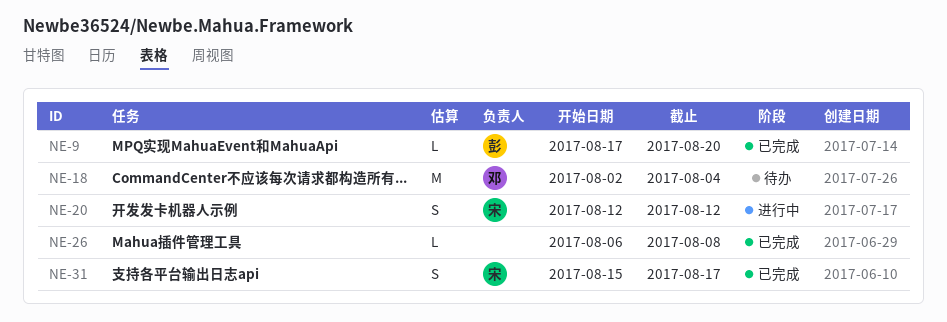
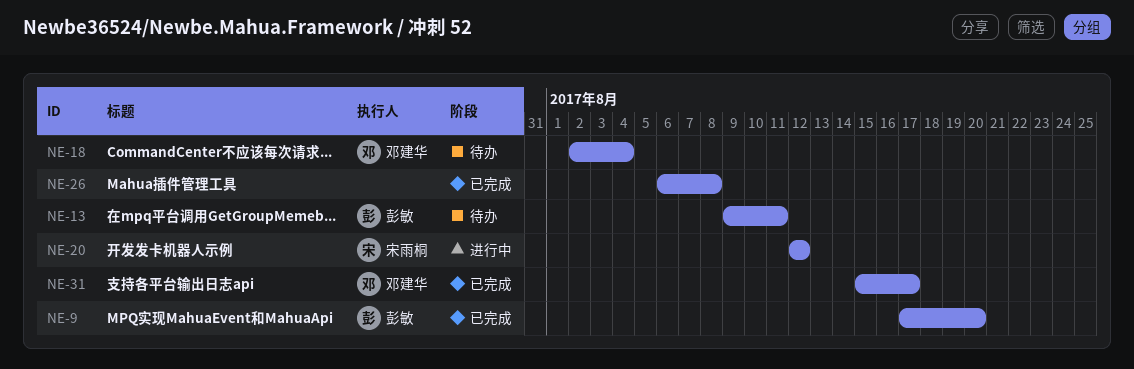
NE-13: none -> present
NE-31, owner: 宋雨桐 -> 邓建华

